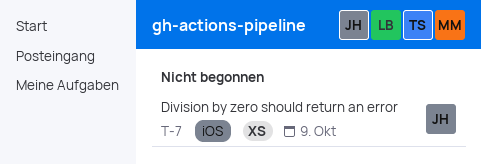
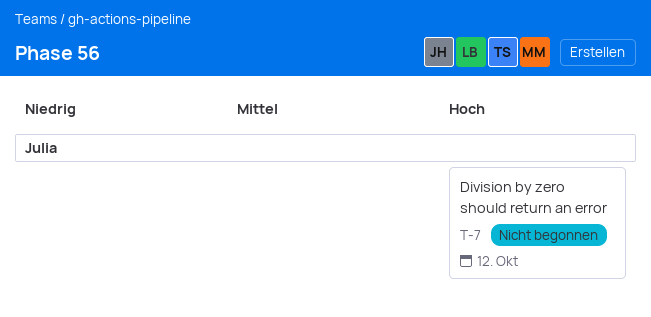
T-7, due: Oct 9 -> Oct 12

